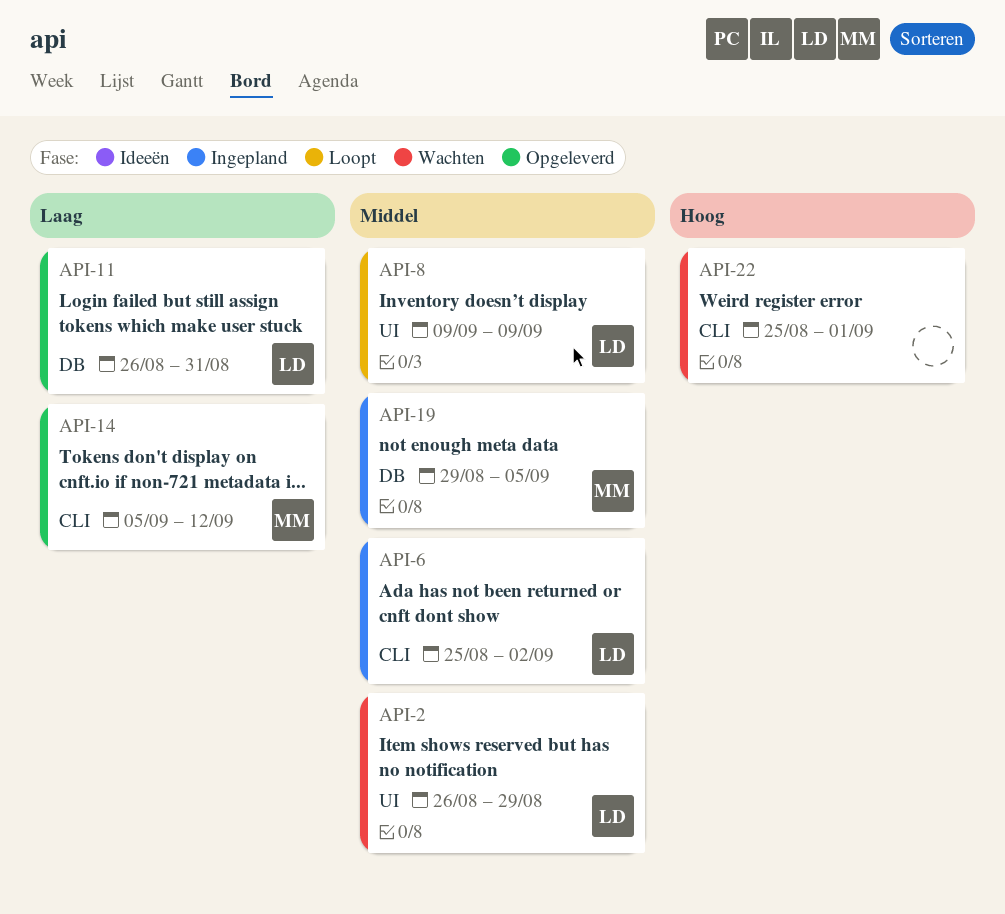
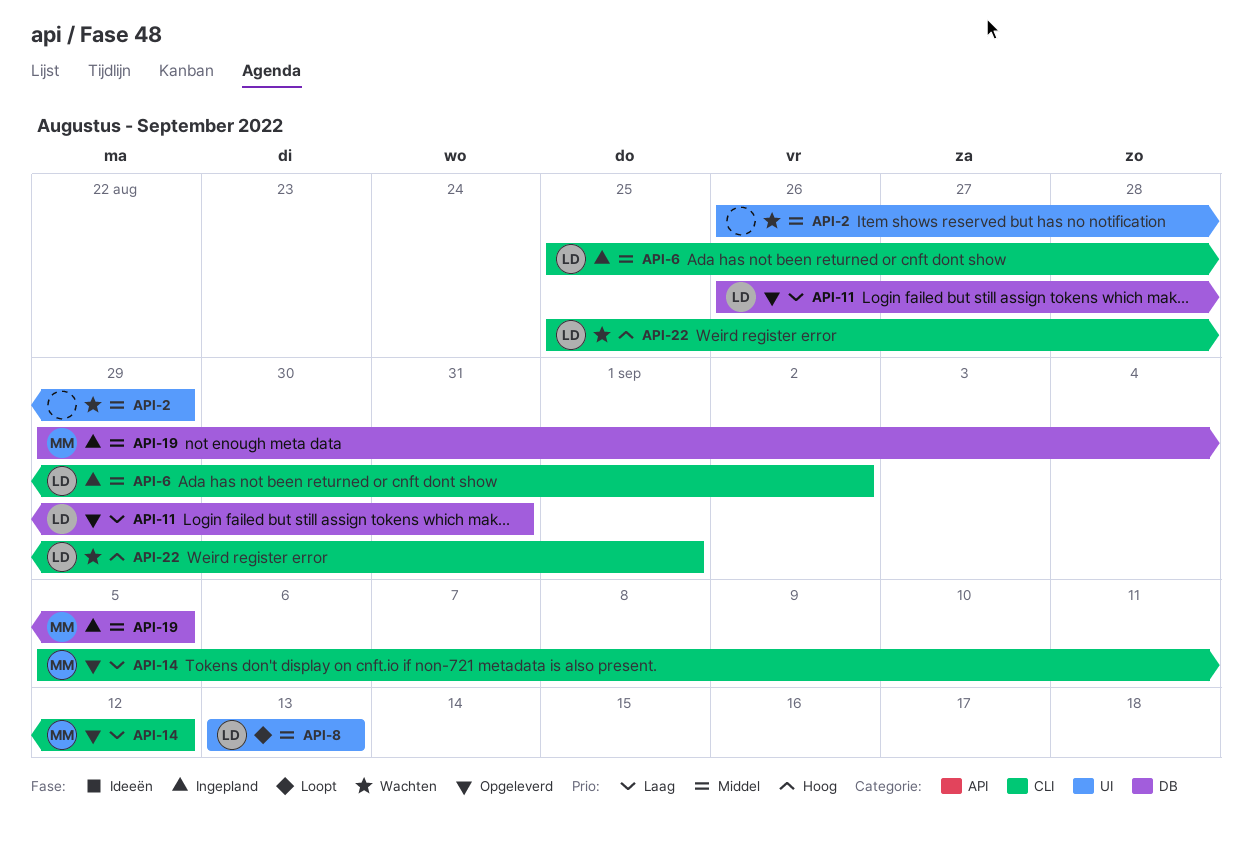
API-2, owner: LD -> none
API-8, start: Sep 9 -> Sep 13
API-8, due: Sep 9 -> Sep 13
API-22, owner: none -> LD

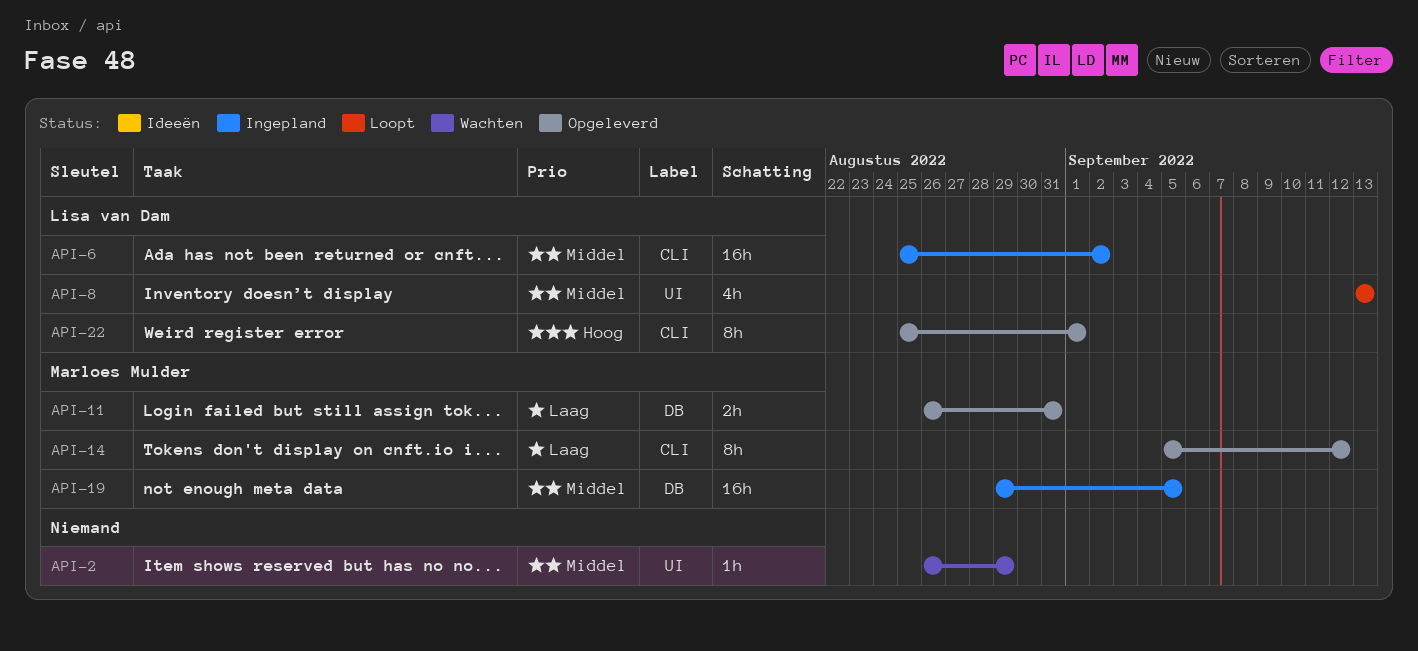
API-11, owner: Lisa van Dam -> Marloes Mulder
API-22, status: Wachten -> Opgeleverd

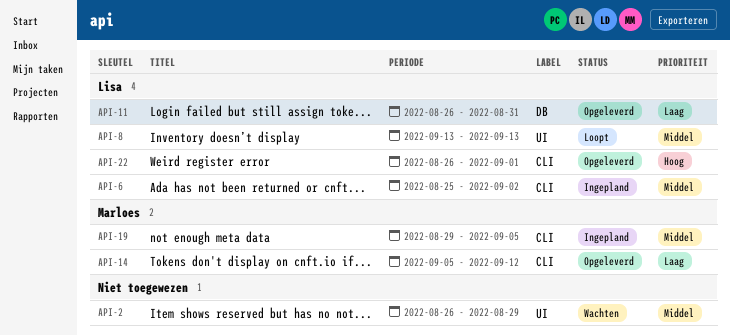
API-11, owner: Marloes Mulder -> Lisa van Dam
API-19, label: DB -> CLI
API-22, start: Aug 25 -> Aug 26

